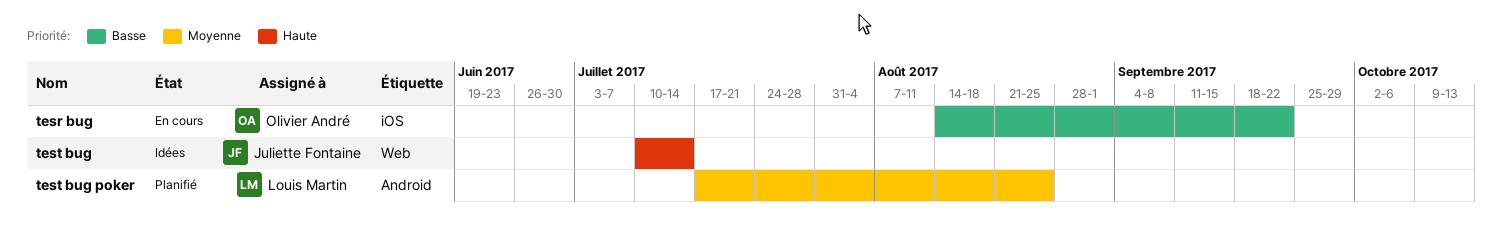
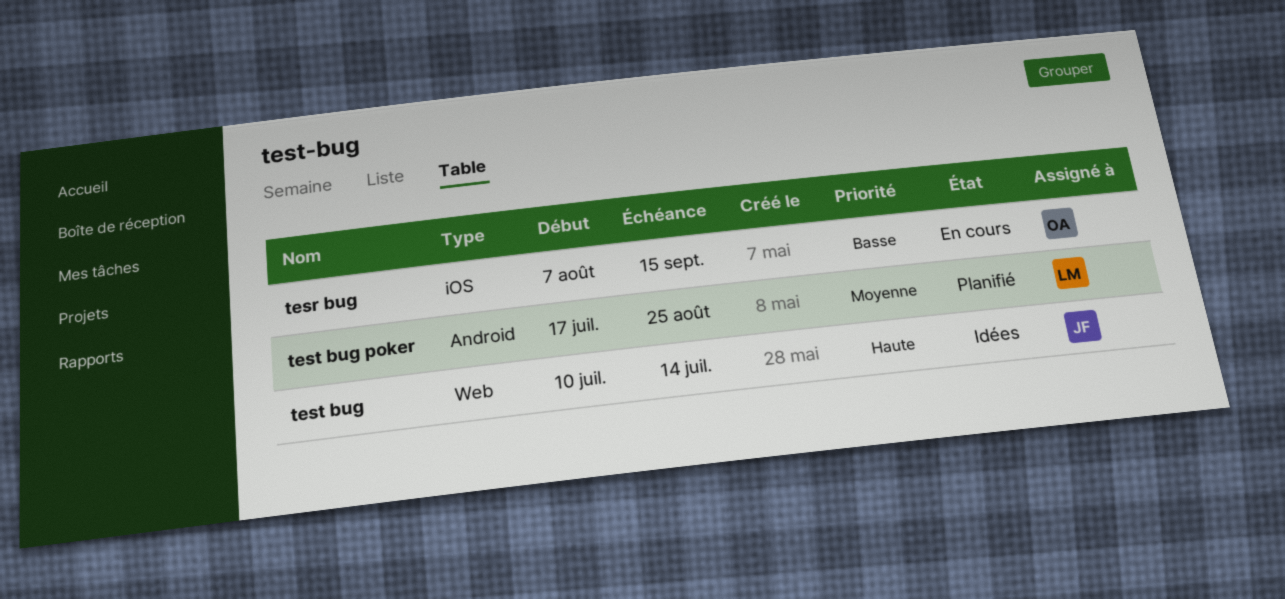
tesr bug, start: Aug 14 -> Aug 7
tesr bug, due: Sep 22 -> Sep 15

